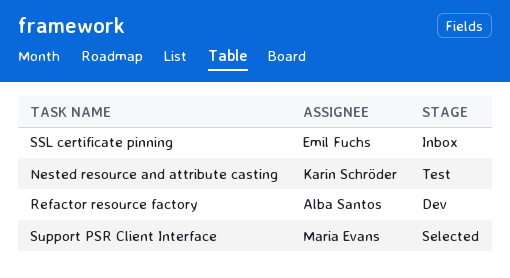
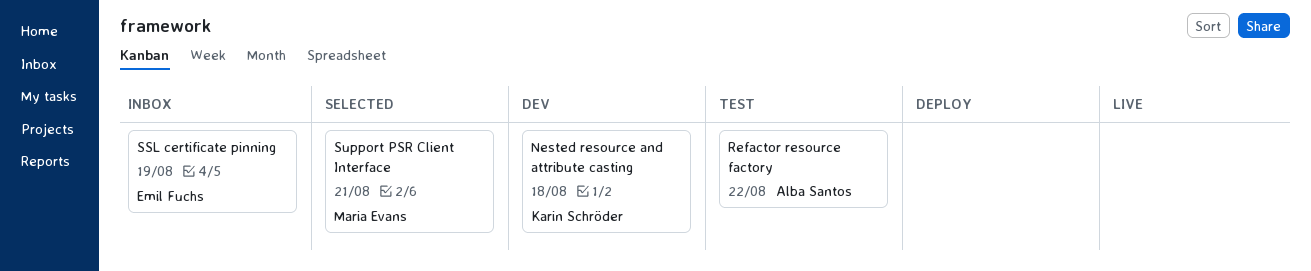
Nested resource and attribute casting, status: Test -> Dev
Refactor resource factory, status: Dev -> Test

